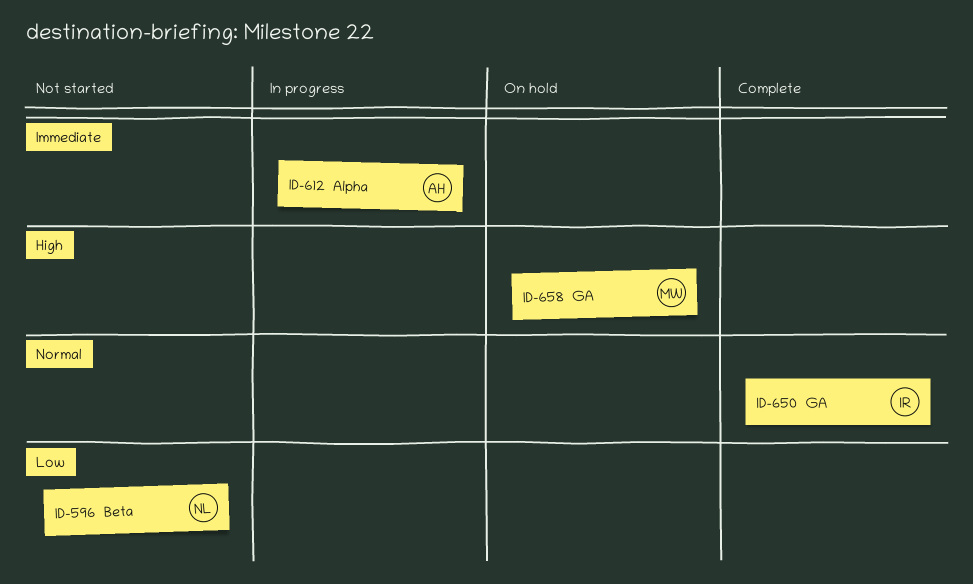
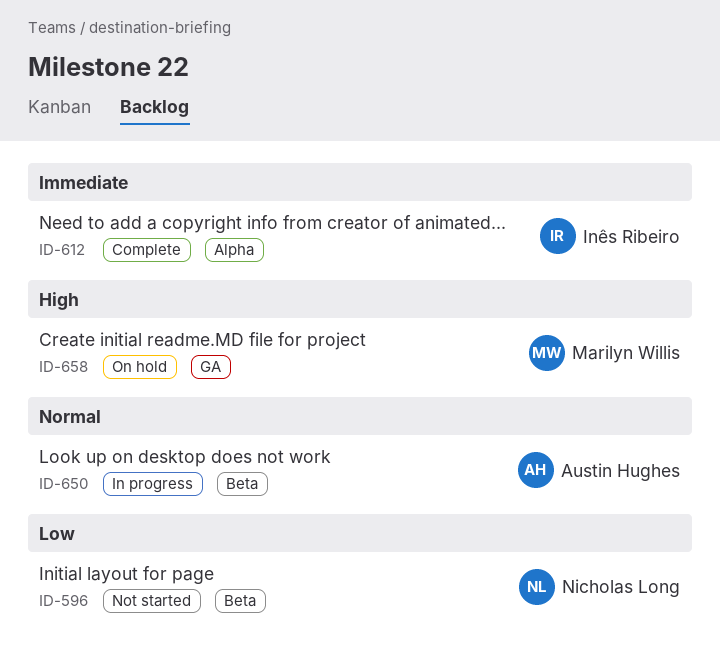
ID-612, status: In progress -> Complete
ID-612, owner: Austin Hughes -> Inês Ribeiro
ID-650, status: Complete -> In progress
ID-650, owner: Inês Ribeiro -> Austin Hughes
ID-650, label: GA -> Beta

